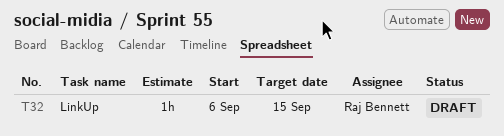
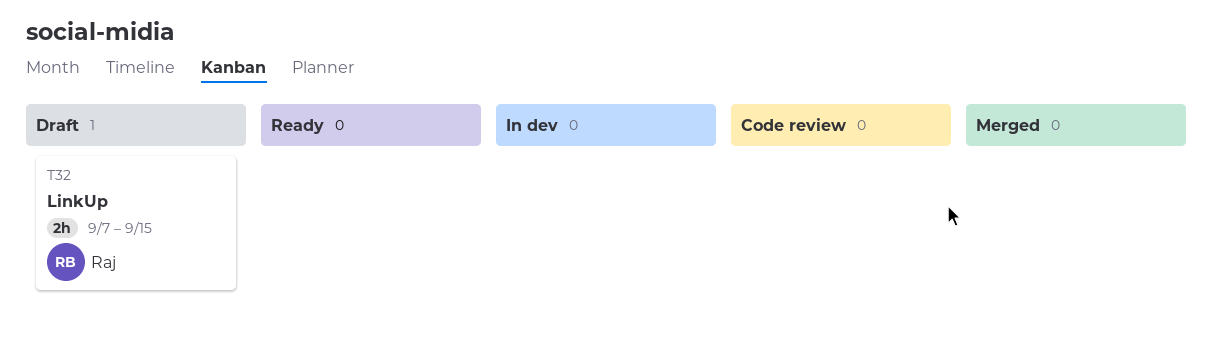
T32, estimate: 1h -> 2h
T32, start: Sep 6 -> Sep 7

